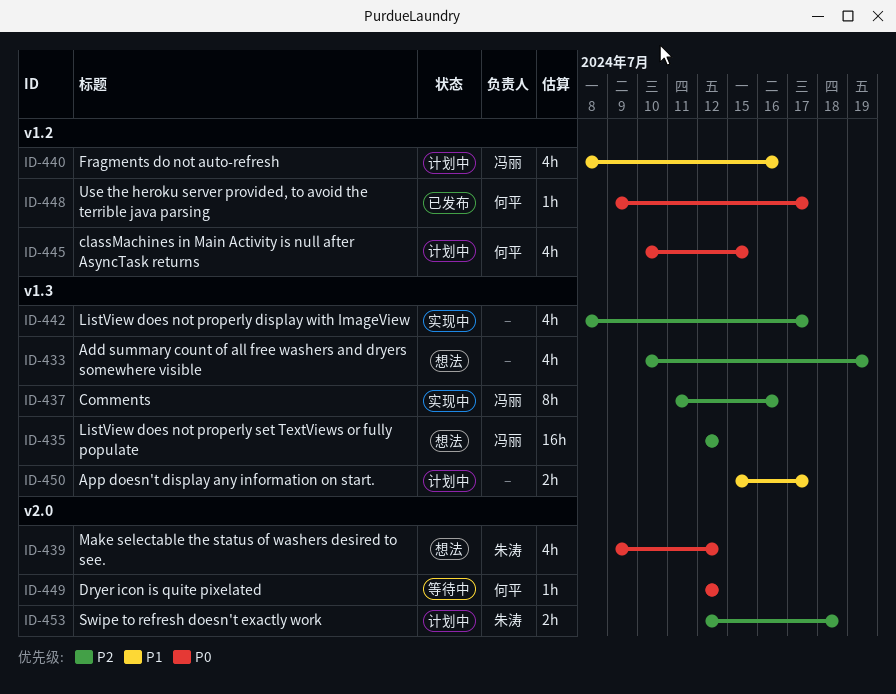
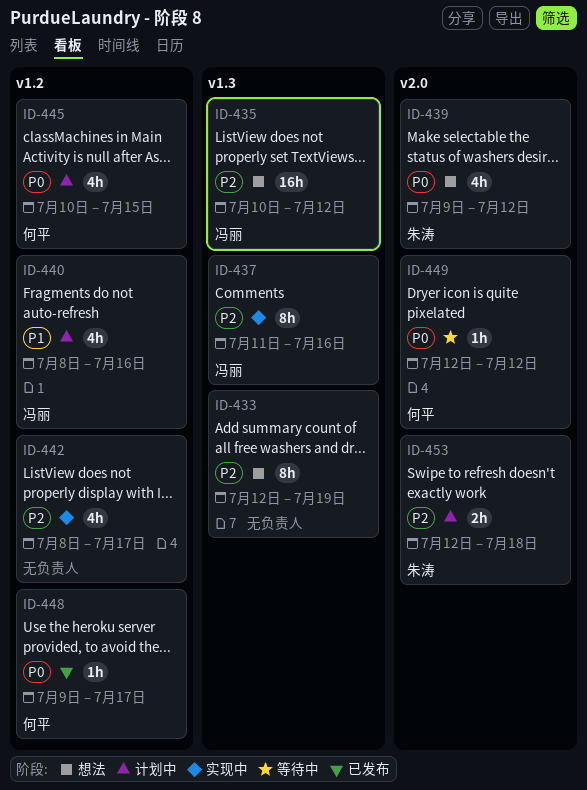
ID-433, estimate: 4h -> 8h
ID-433, start: Jul 10 -> Jul 12
ID-435, start: Jul 12 -> Jul 10
ID-442, label: v1.3 -> v1.2
ID-450: present -> none

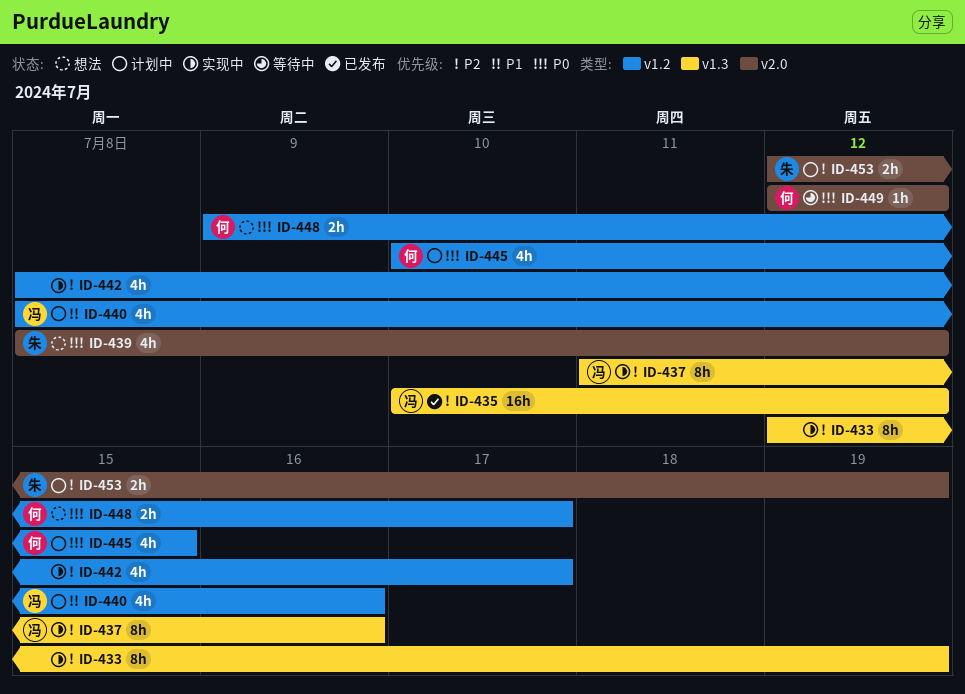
ID-433, status: 想法 -> 实现中
ID-435, status: 想法 -> 已发布
ID-439, start: Jul 9 -> Jul 8
ID-448, status: 已发布 -> 想法
ID-448, estimate: 1h -> 2h
ID-453, due: Jul 18 -> Jul 19

